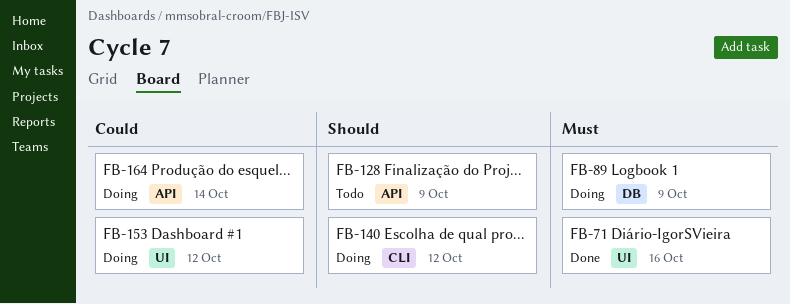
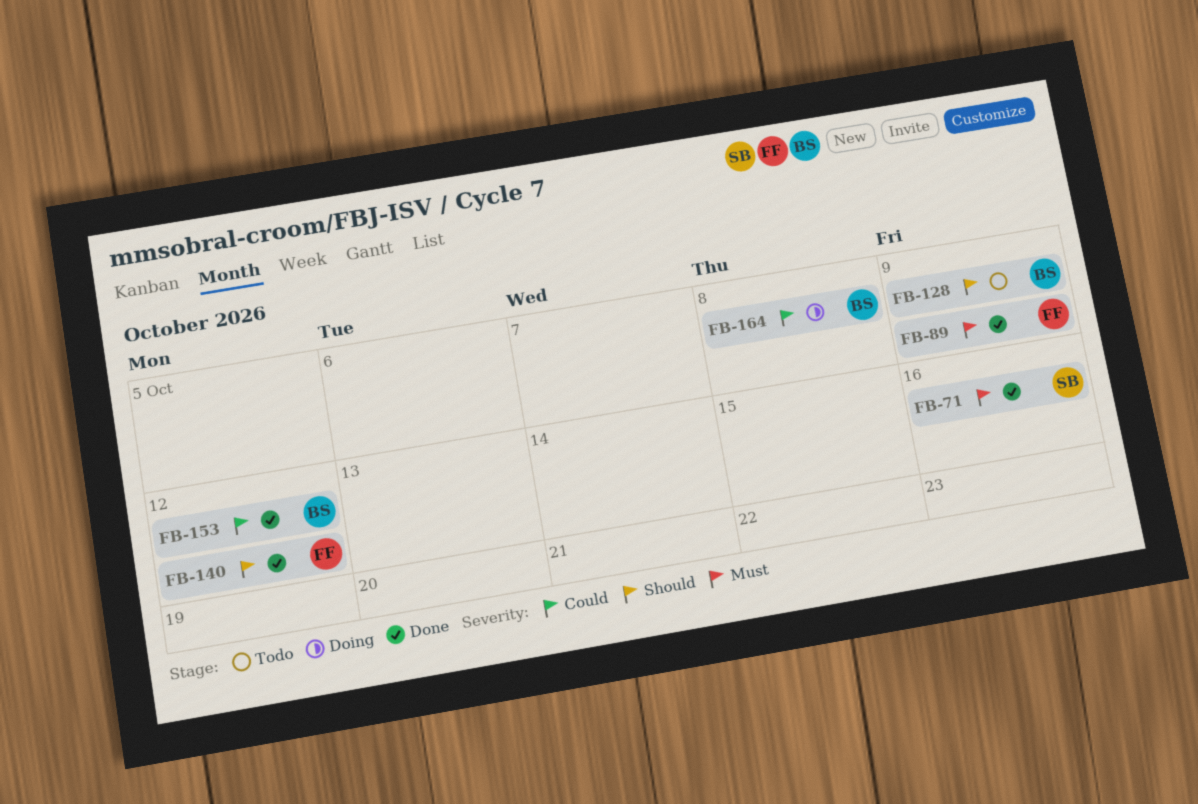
FB-89, status: Doing -> Done
FB-140, status: Doing -> Done
FB-153, status: Doing -> Done
FB-164, due: Oct 14 -> Oct 8

